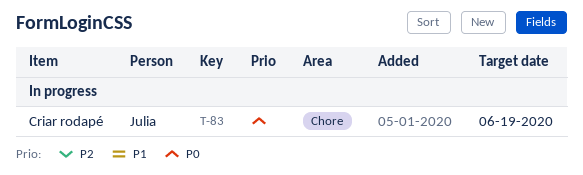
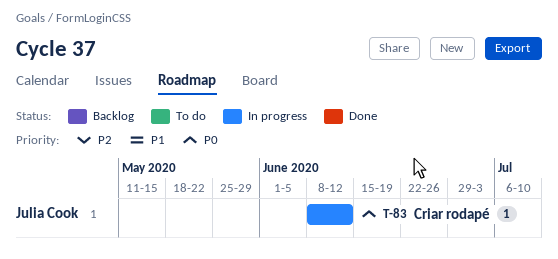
T-83, due: Jun 19 -> Jun 12

